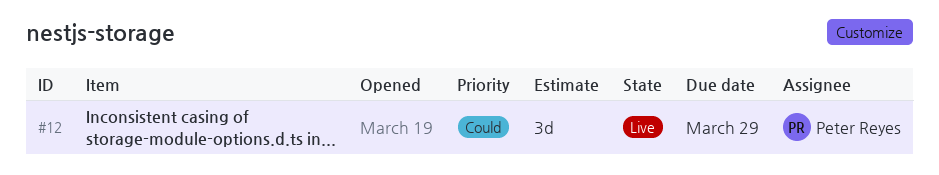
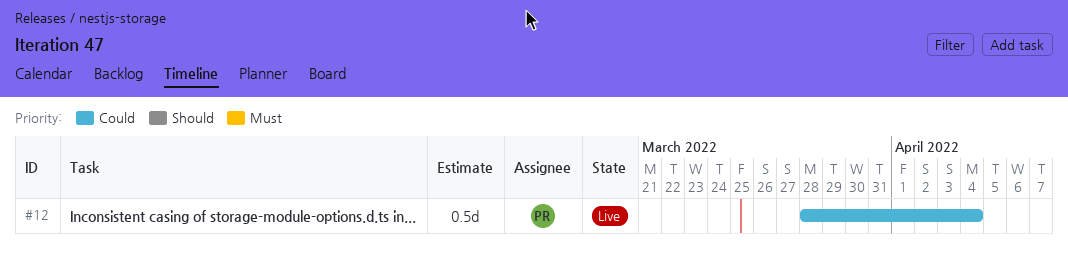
#12, estimate: 3d -> 0.5d
#12, due: Mar 29 -> Apr 4

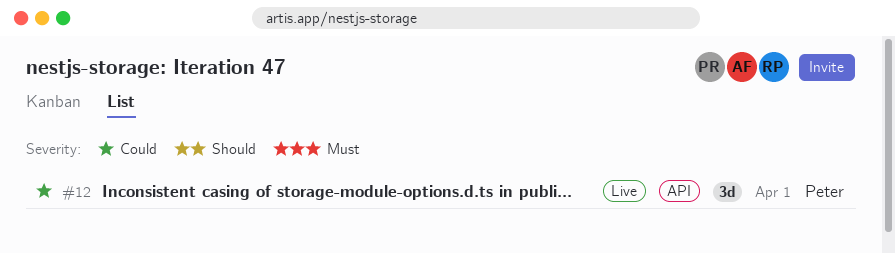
#12, estimate: 0.5d -> 3d
#12, due: Apr 4 -> Apr 1

